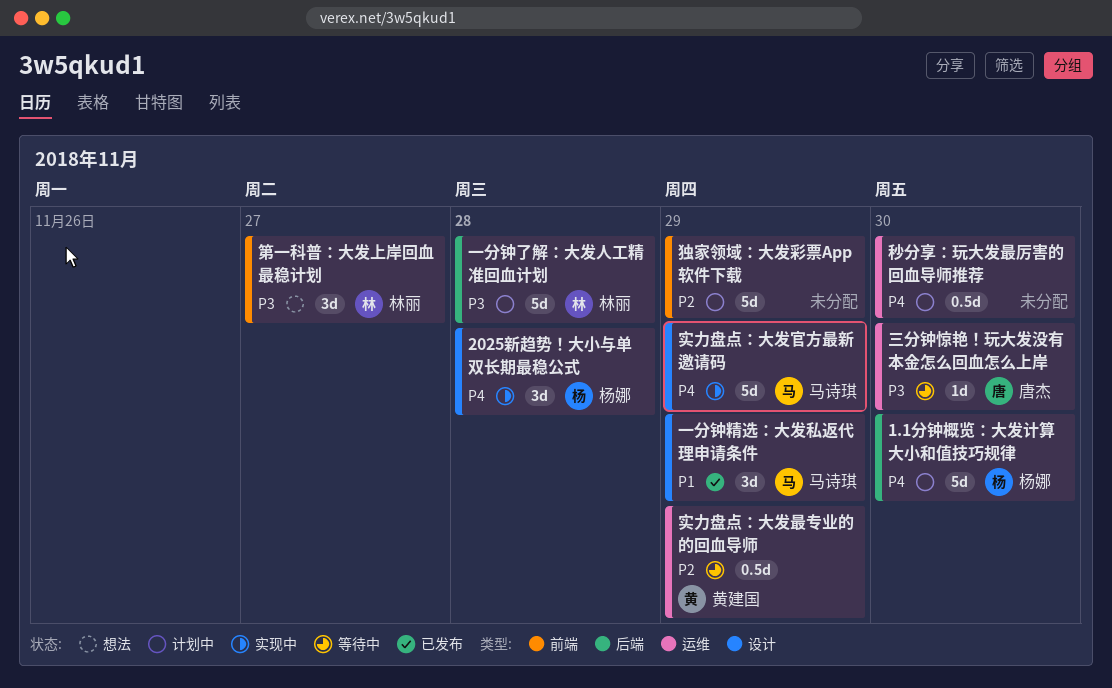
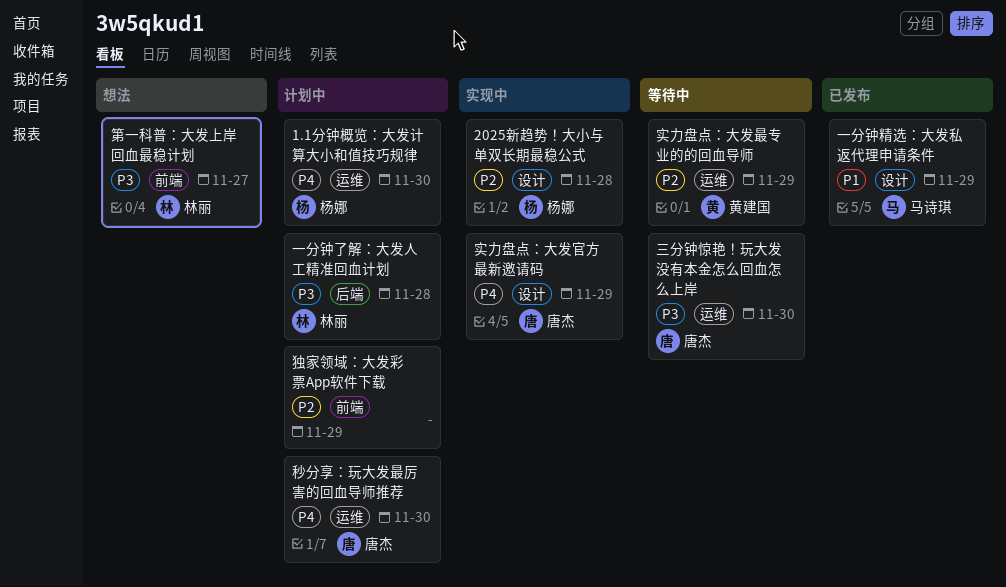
1.1分钟概览：大发计算大小和值技巧规律, label: 后端 -> 运维
2025新趋势！大小与单双长期最稳公式, priority: P4 -> P2
实力盘点：大发官方最新邀请码, owner: 马诗琪 -> 唐杰
秒分享：玩大发最厉害的回血导师推荐, owner: none -> 唐杰

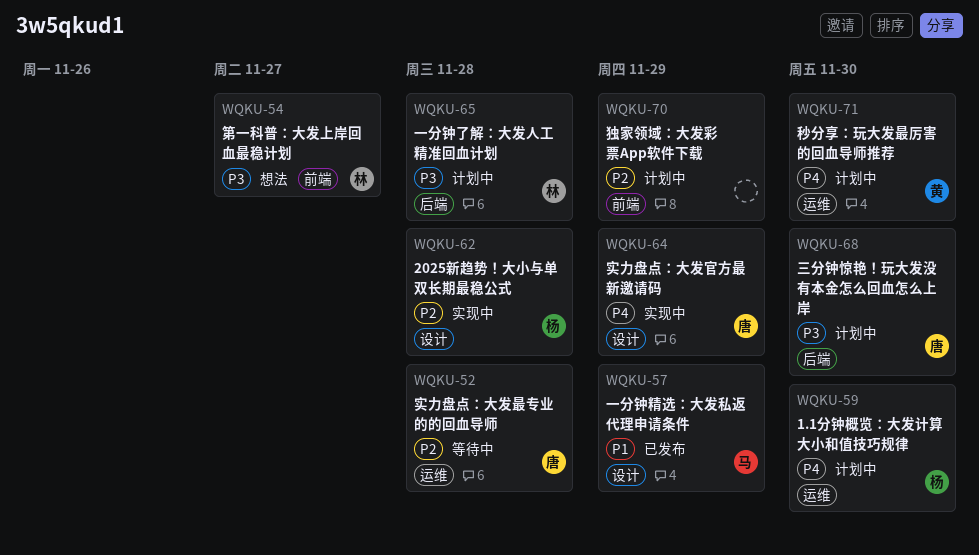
三分钟惊艳！玩大发没有本金怎么回血怎么上岸, status: 等待中 -> 计划中
三分钟惊艳！玩大发没有本金怎么回血怎么上岸, label: 运维 -> 后端
实力盘点：大发最专业的的回血导师, owner: 黄建国 -> 唐杰
实力盘点：大发最专业的的回血导师, due: Nov 29 -> Nov 28
秒分享：玩大发最厉害的回血导师推荐, owner: 唐杰 -> 黄建国

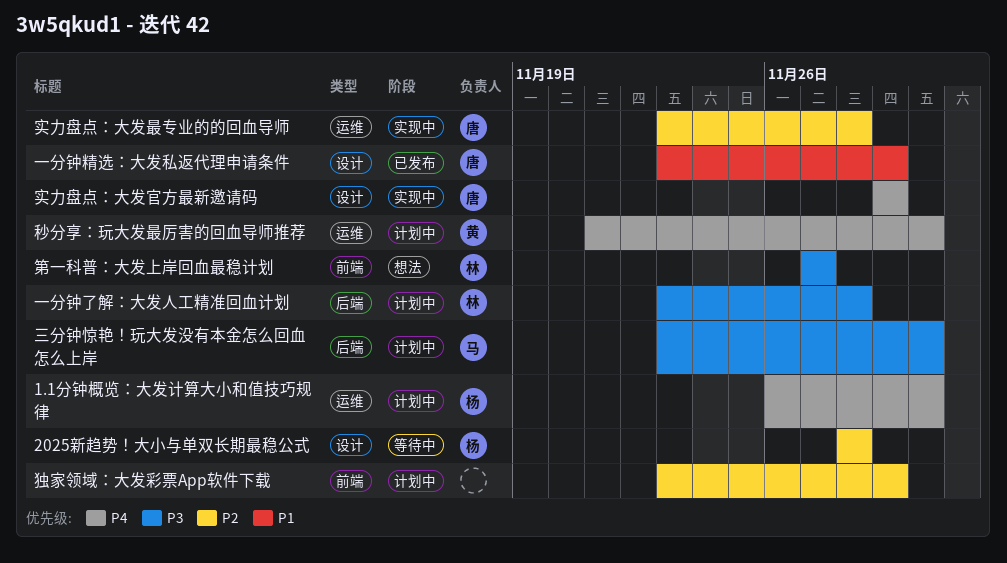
2025新趋势！大小与单双长期最稳公式, status: 实现中 -> 等待中
一分钟精选：大发私返代理申请条件, owner: 马 -> 唐
三分钟惊艳！玩大发没有本金怎么回血怎么上岸, owner: 唐 -> 马
实力盘点：大发最专业的的回血导师, status: 等待中 -> 实现中

